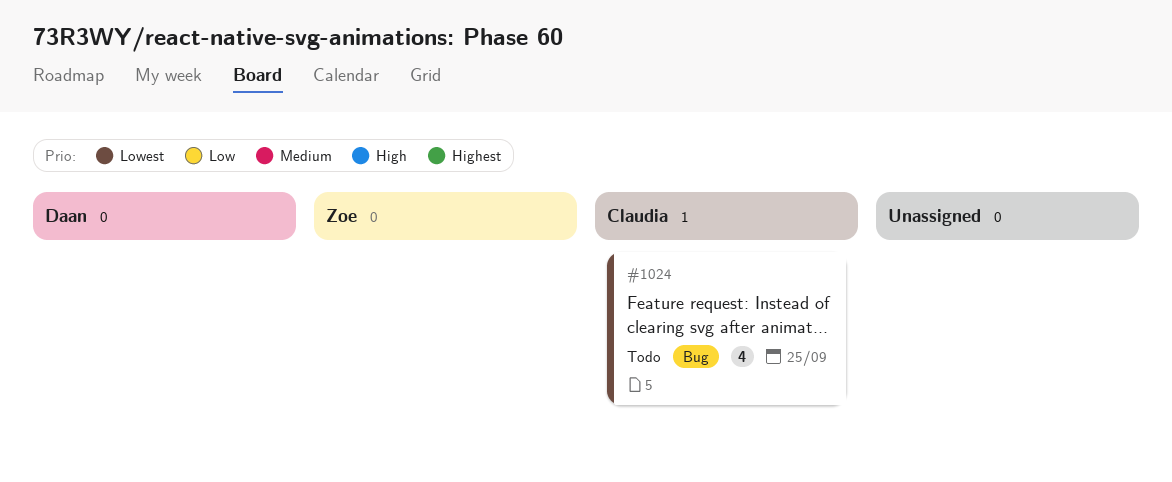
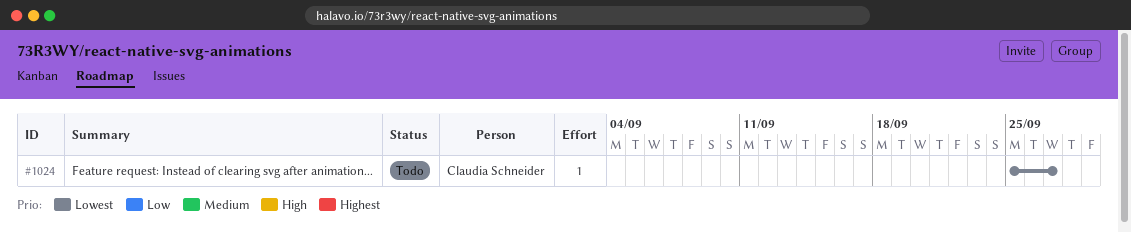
#1024, estimate: 4 -> 1
#1024, due: Sep 25 -> Sep 27

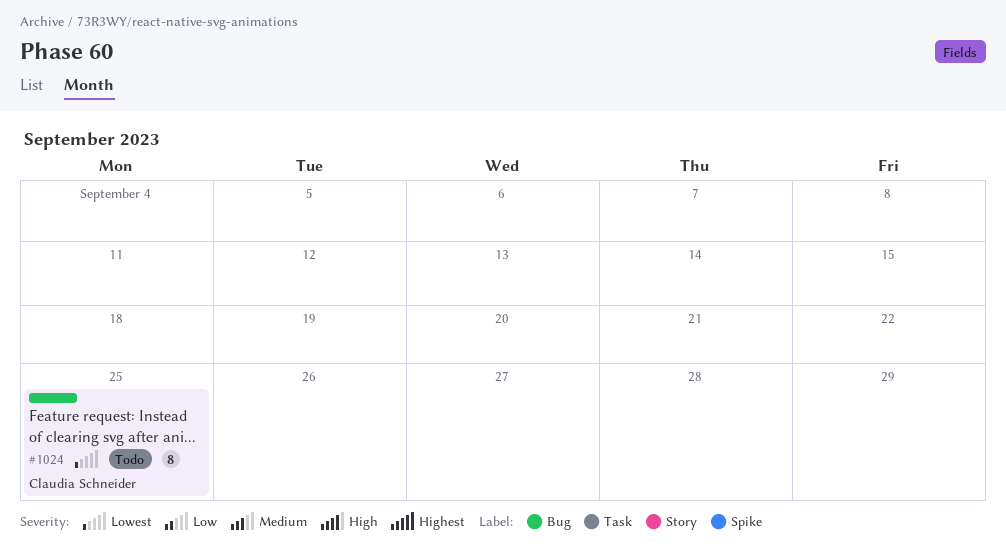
#1024, estimate: 1 -> 8
#1024, due: Sep 27 -> Sep 25

